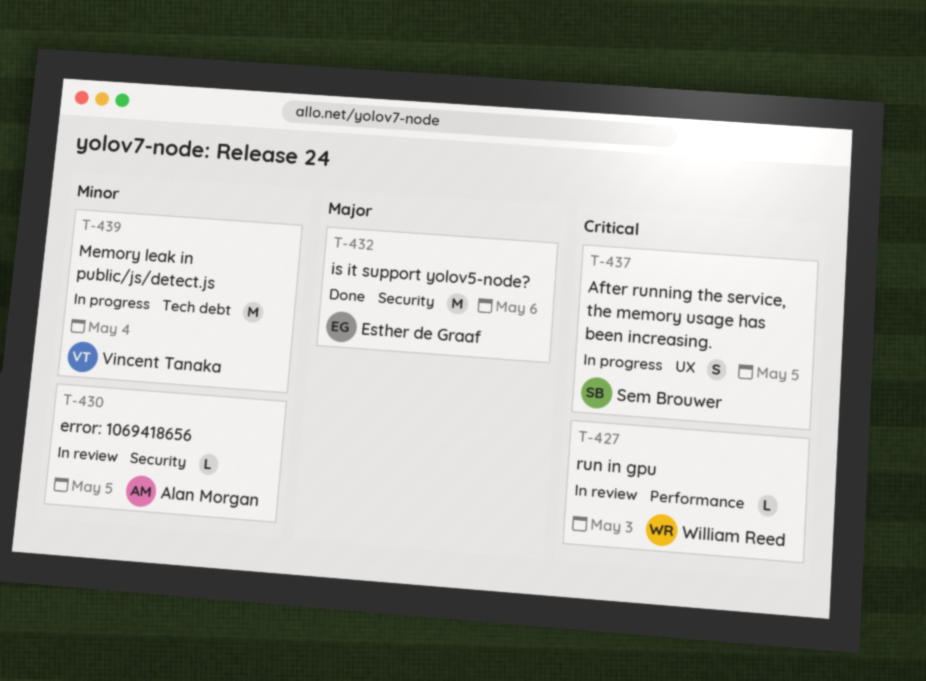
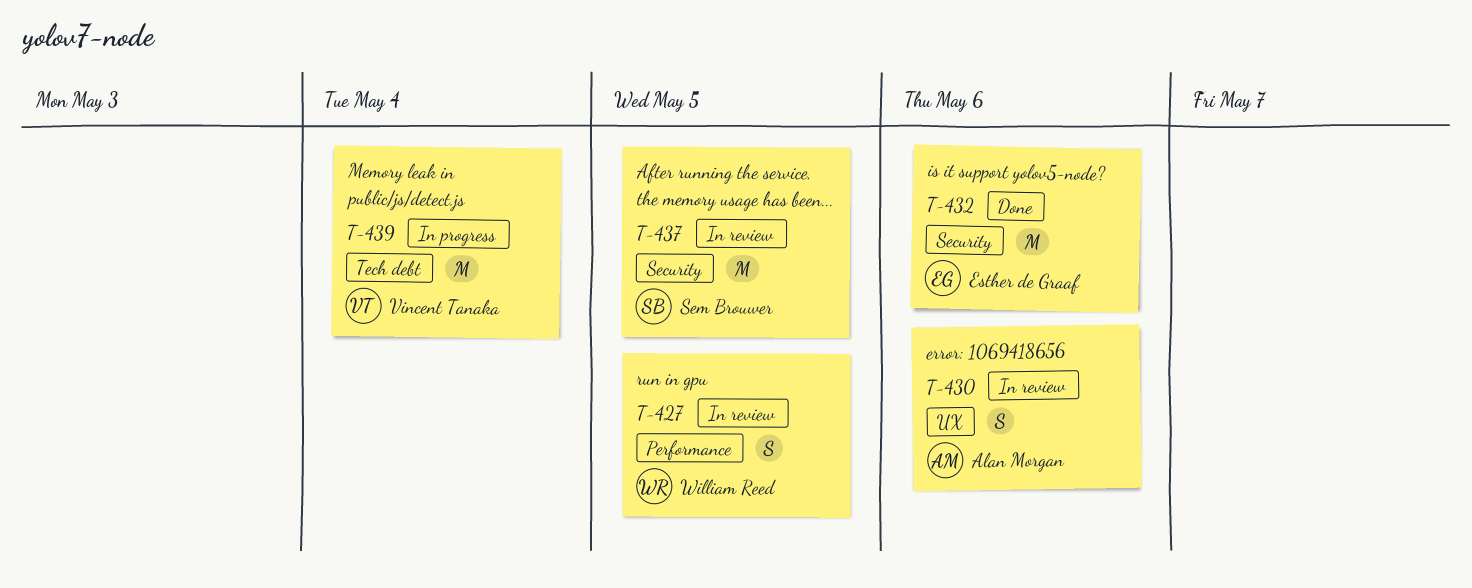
T-427, estimate: L -> S
T-427, due: May 3 -> May 5
T-430, label: Security -> UX
T-430, estimate: L -> S
T-430, due: May 5 -> May 6
T-437, status: In progress -> In review
T-437, label: UX -> Security
T-437, estimate: S -> M

